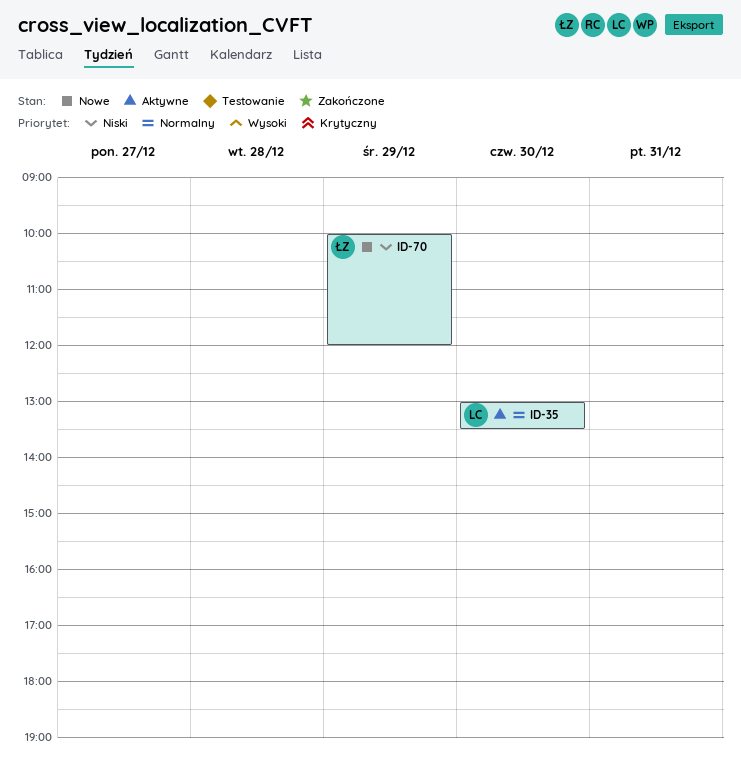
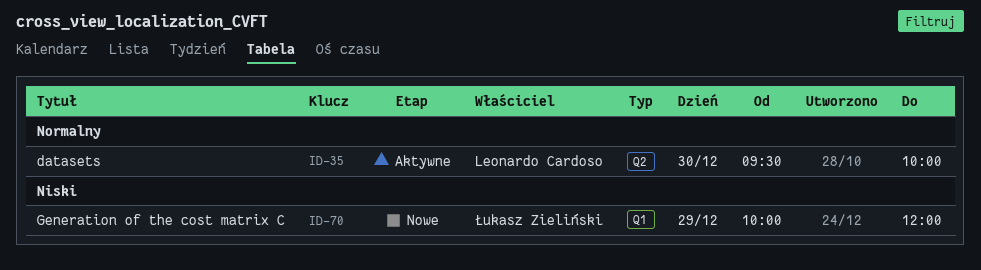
ID-35, begins: 13:00 -> 09:30
ID-35, ends: 13:30 -> 10:00

